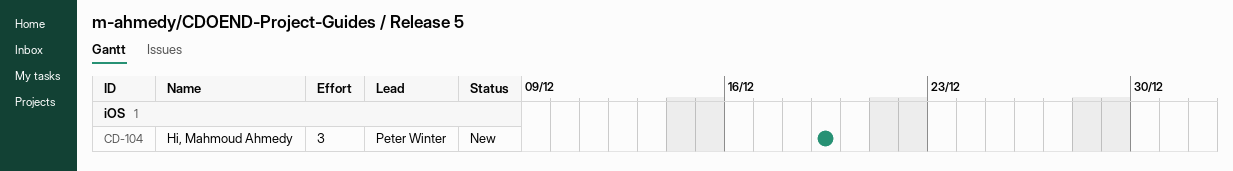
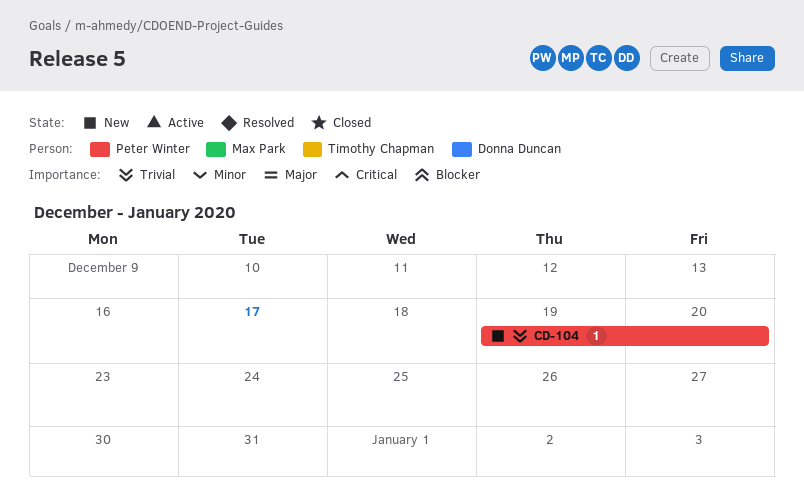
CD-104, estimate: 3 -> 1
CD-104, due: Dec 19 -> Dec 20

